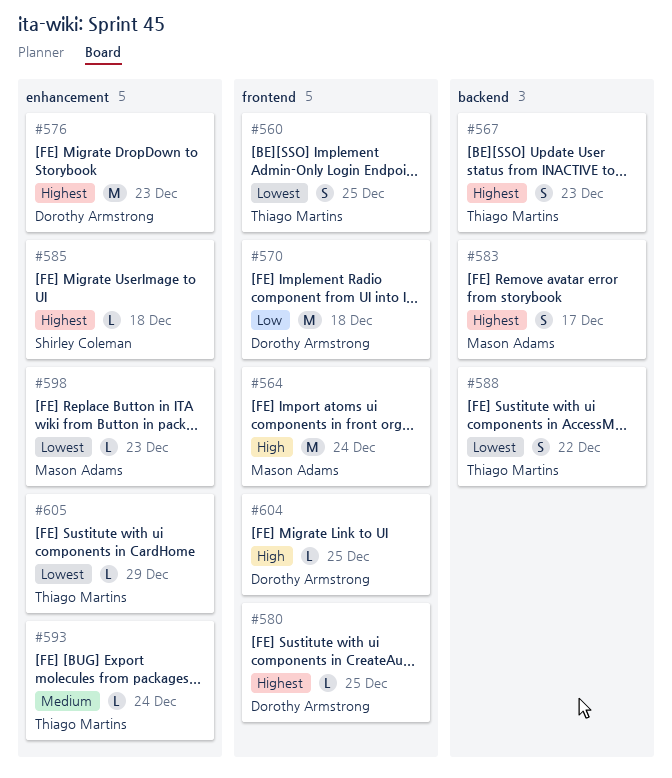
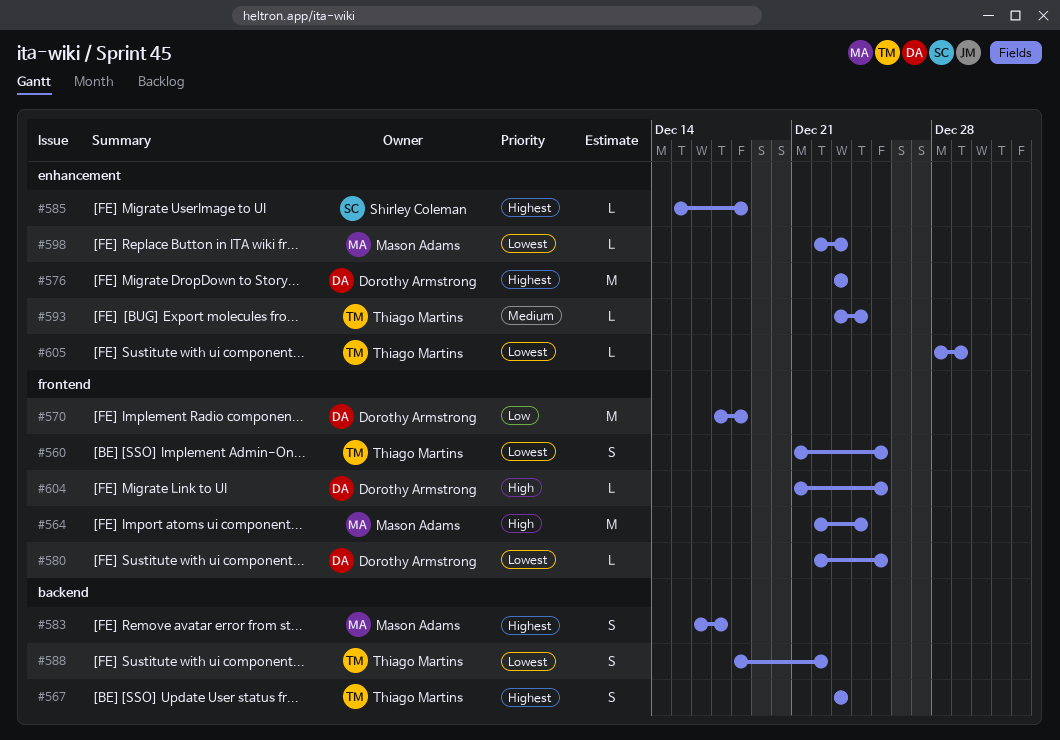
#580, priority: Highest -> Lowest

